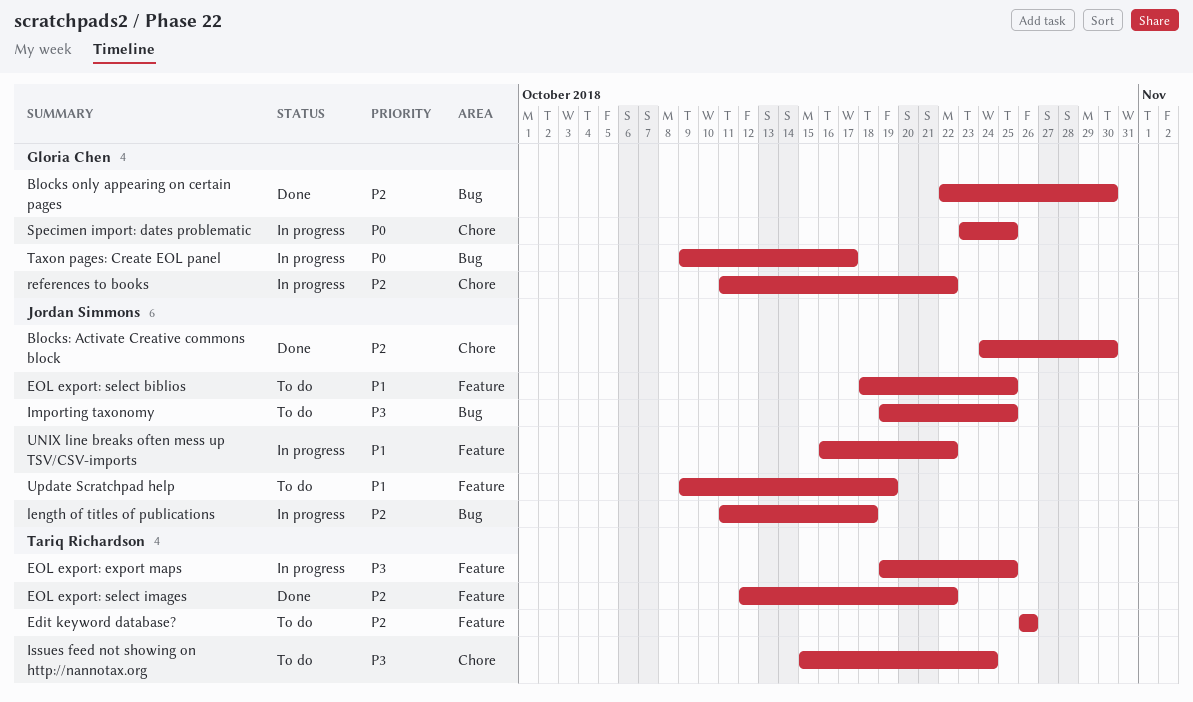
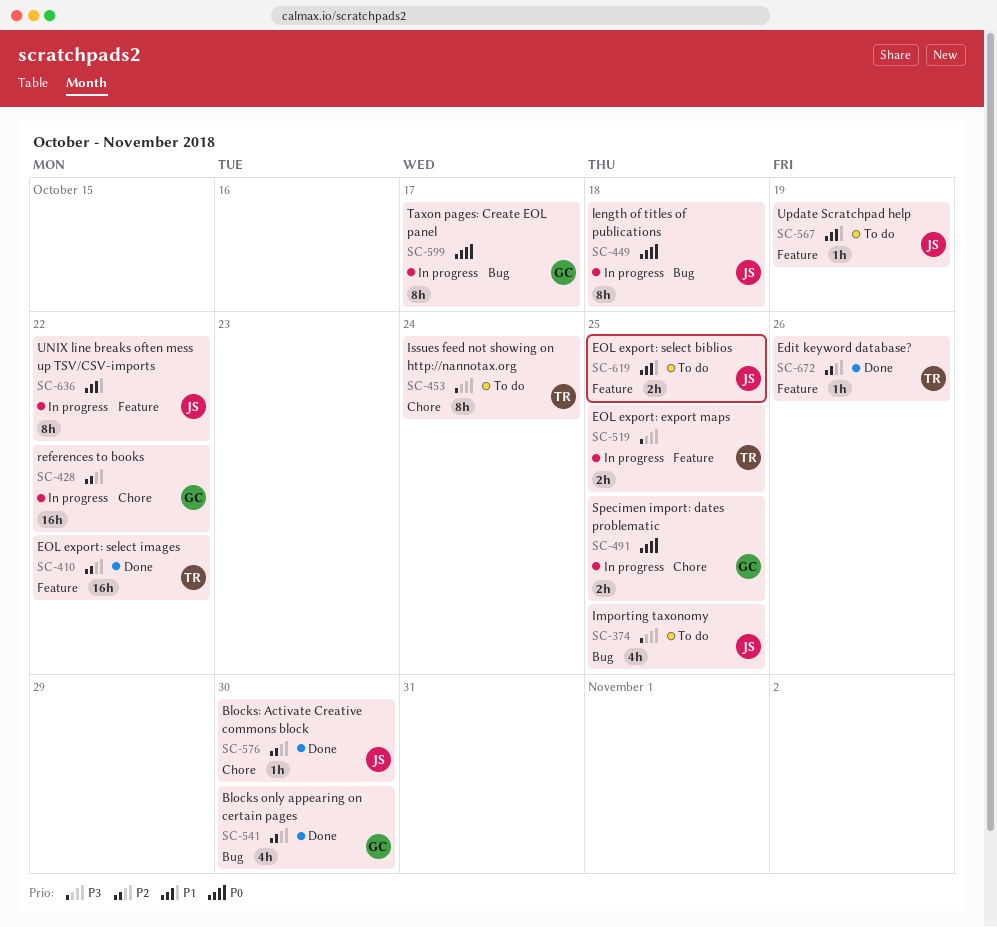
Edit keyword database?, status: To do -> Done
length of titles of publications, priority: P2 -> P0

